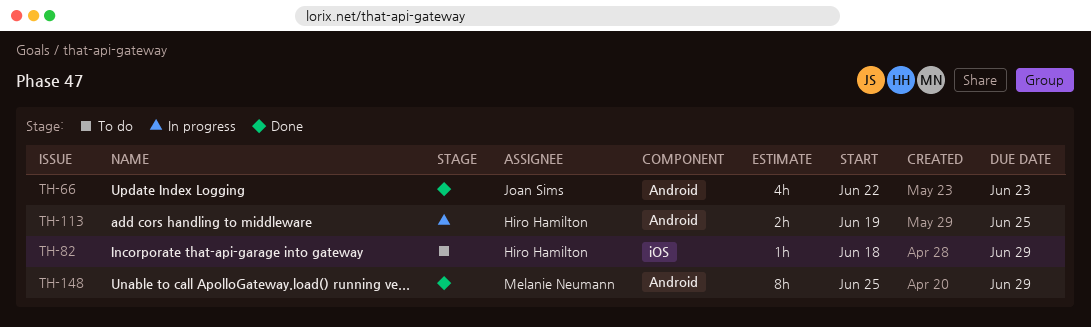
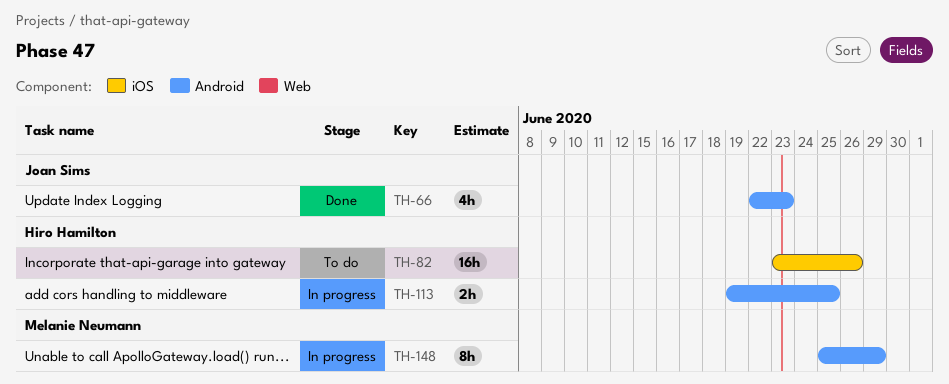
TH-82, estimate: 1h -> 16h
TH-82, start: Jun 18 -> Jun 23
TH-82, due: Jun 29 -> Jun 26
TH-148, status: Done -> In progress

